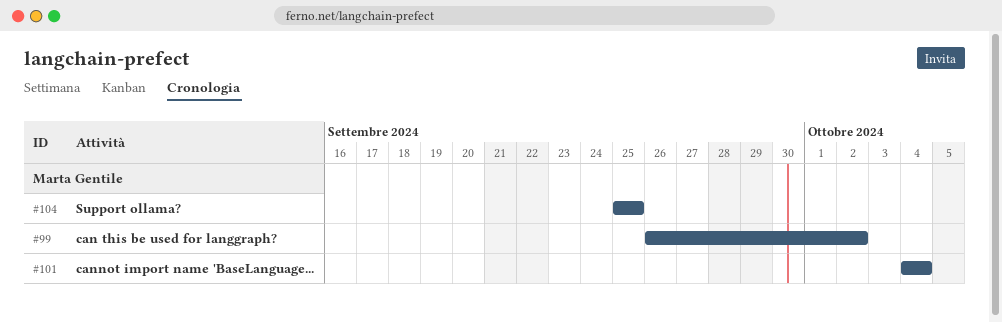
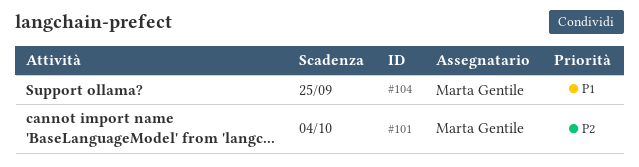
#99: present -> none

